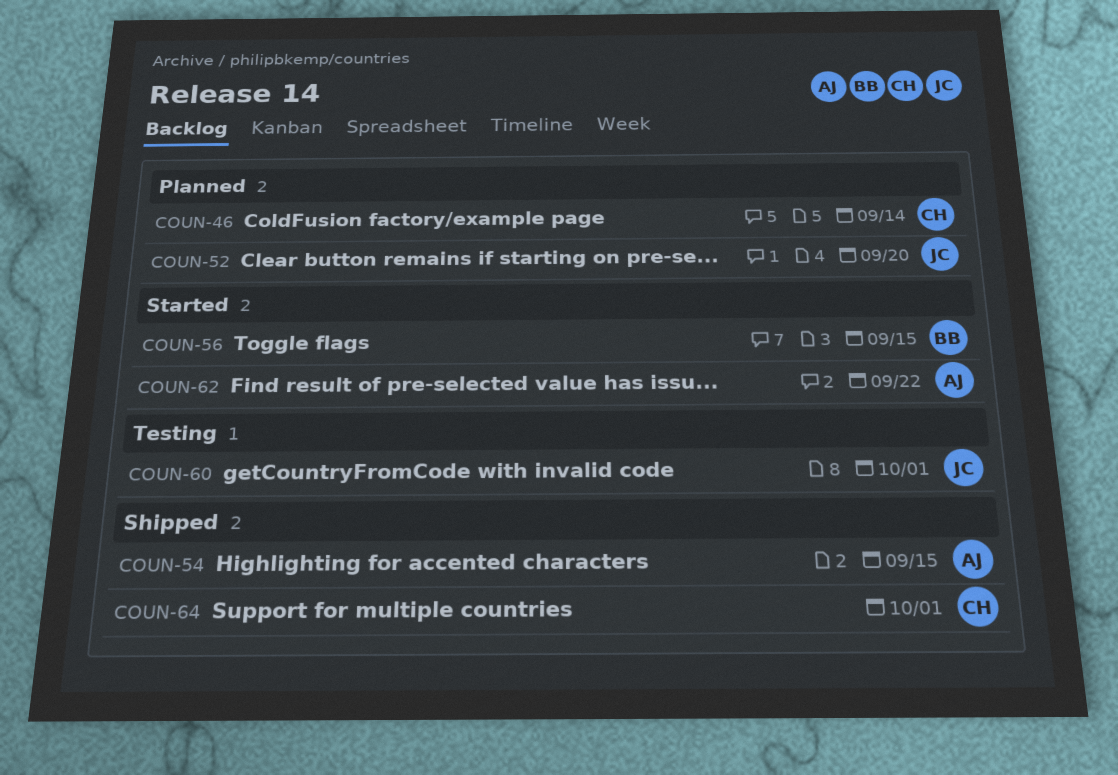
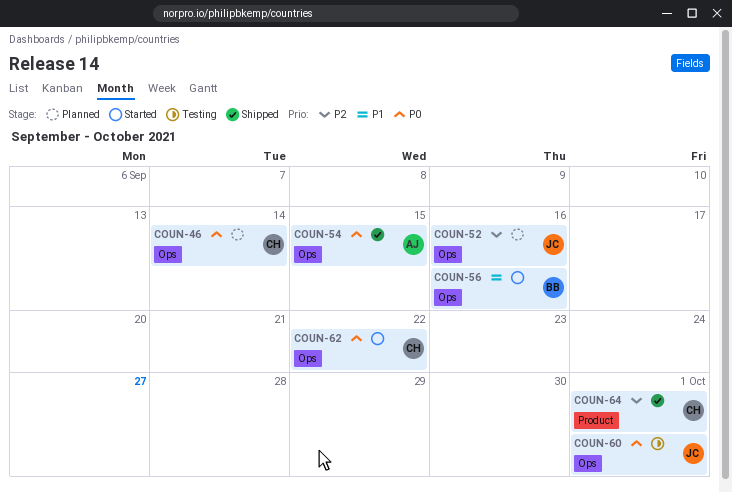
COUN-52, due: Sep 20 -> Sep 16
COUN-56, due: Sep 15 -> Sep 16
COUN-62, owner: AJ -> CH

